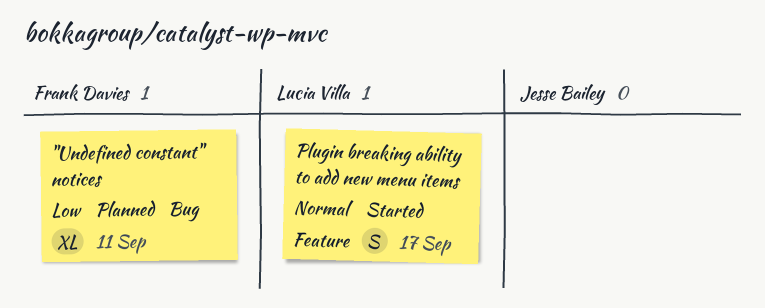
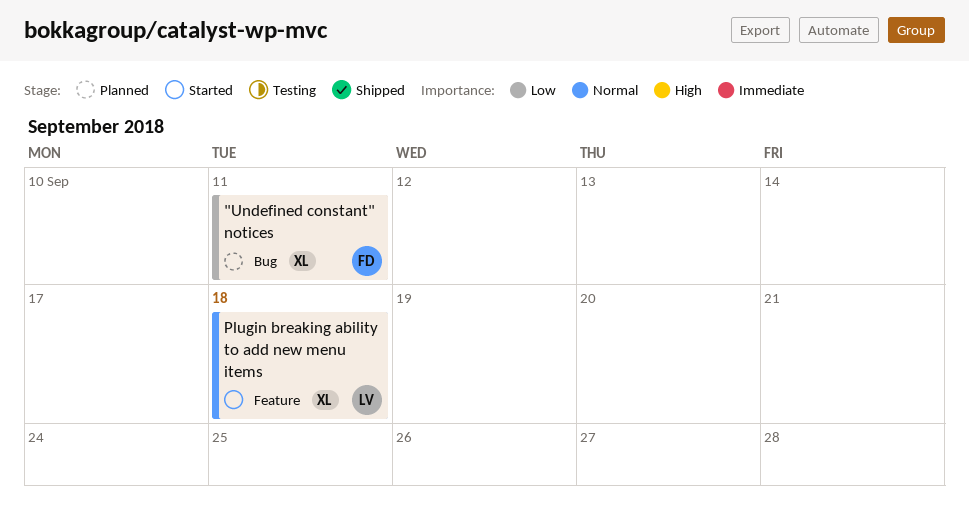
Plugin breaking ability to add new menu items, estimate: S -> XL
Plugin breaking ability to add new menu items, due: Sep 17 -> Sep 18

